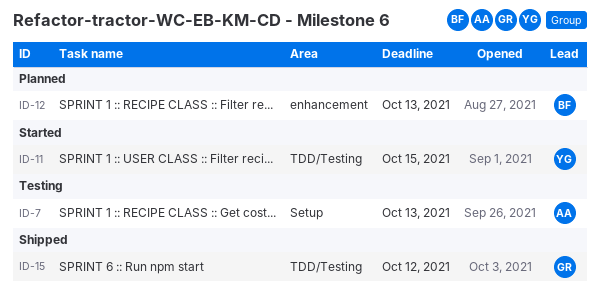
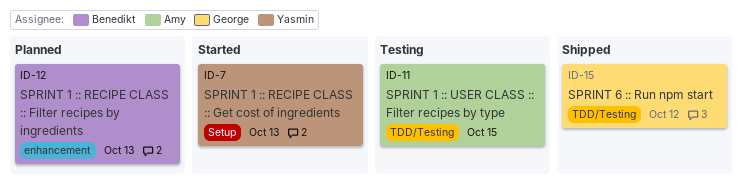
ID-7, status: Testing -> Started
ID-7, owner: Amy -> Yasmin
ID-11, status: Started -> Testing
ID-11, owner: Yasmin -> Amy

